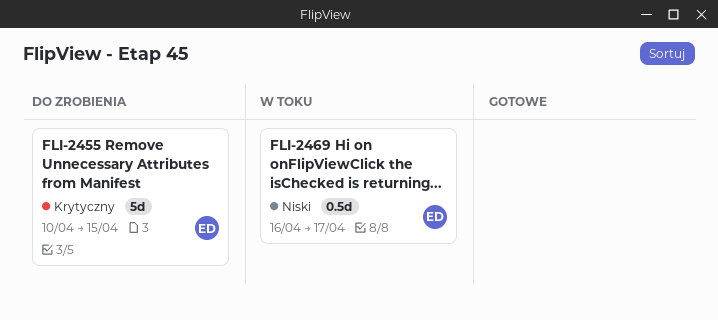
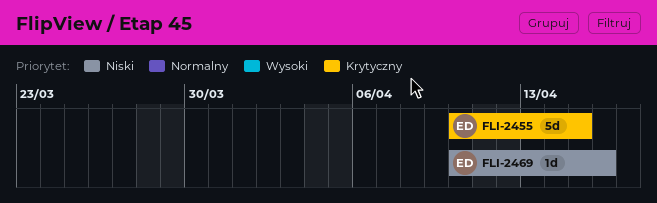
FLI-2469, estimate: 0.5d -> 1d
FLI-2469, start: Apr 16 -> Apr 10
FLI-2469, due: Apr 17 -> Apr 16

